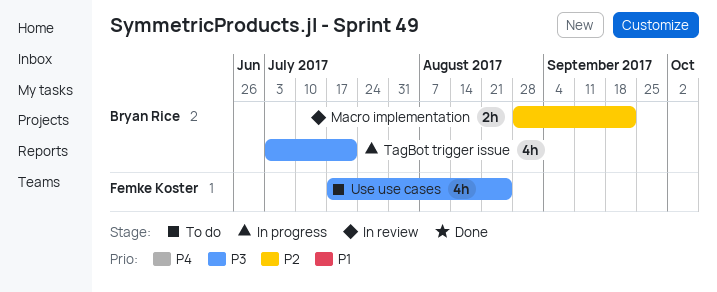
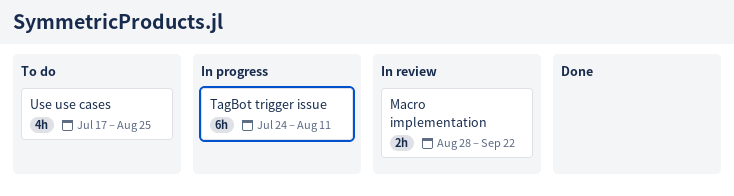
TagBot trigger issue, estimate: 4h -> 6h
TagBot trigger issue, start: Jul 3 -> Jul 24
TagBot trigger issue, due: Jul 21 -> Aug 11

